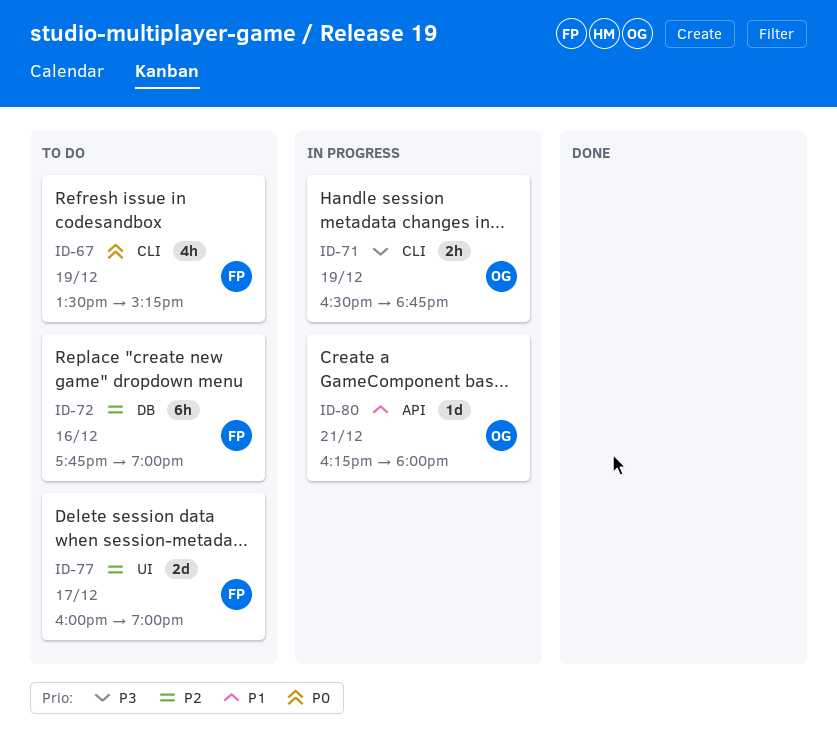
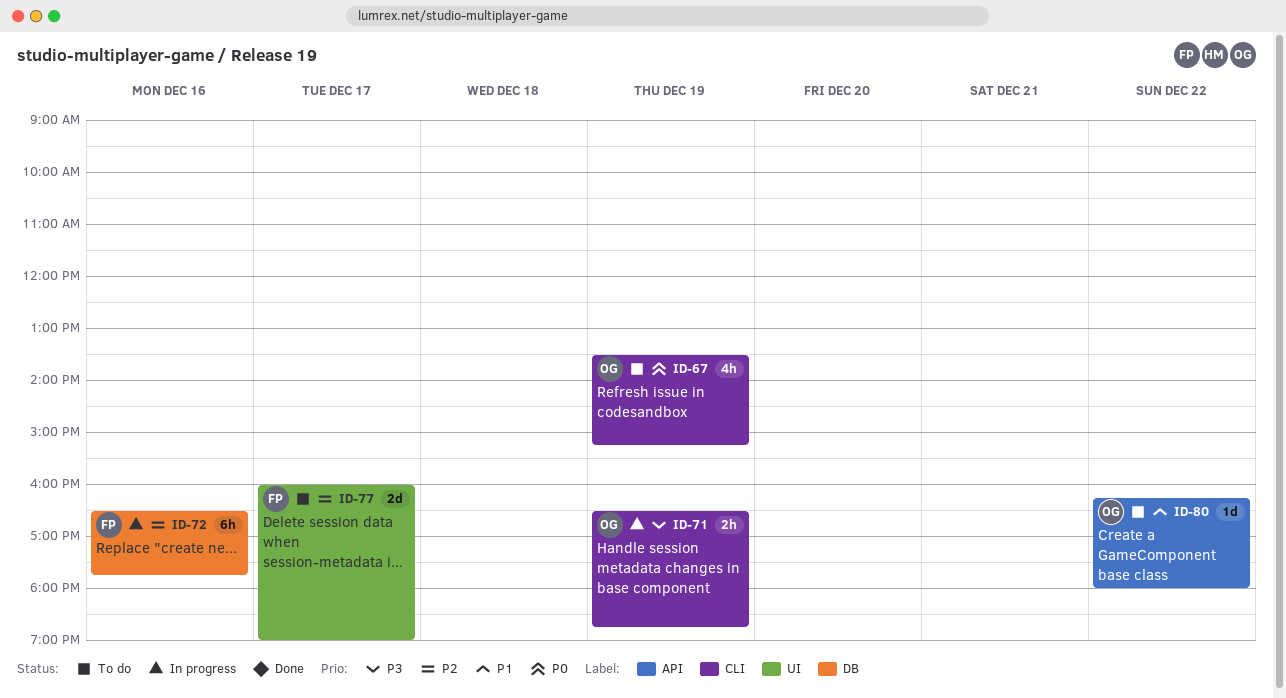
ID-67, owner: FP -> OG
ID-72, status: To do -> In progress
ID-72, begins: 17:45 -> 16:30
ID-72, ends: 19:00 -> 17:45
ID-80, status: In progress -> To do
ID-80, day: Dec 21 -> Dec 22

